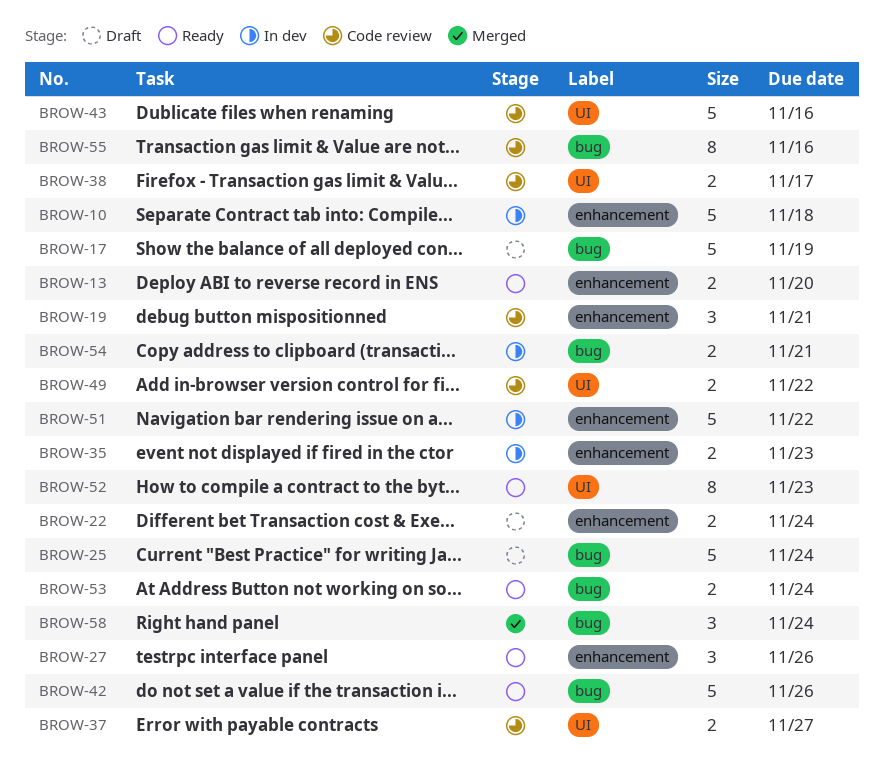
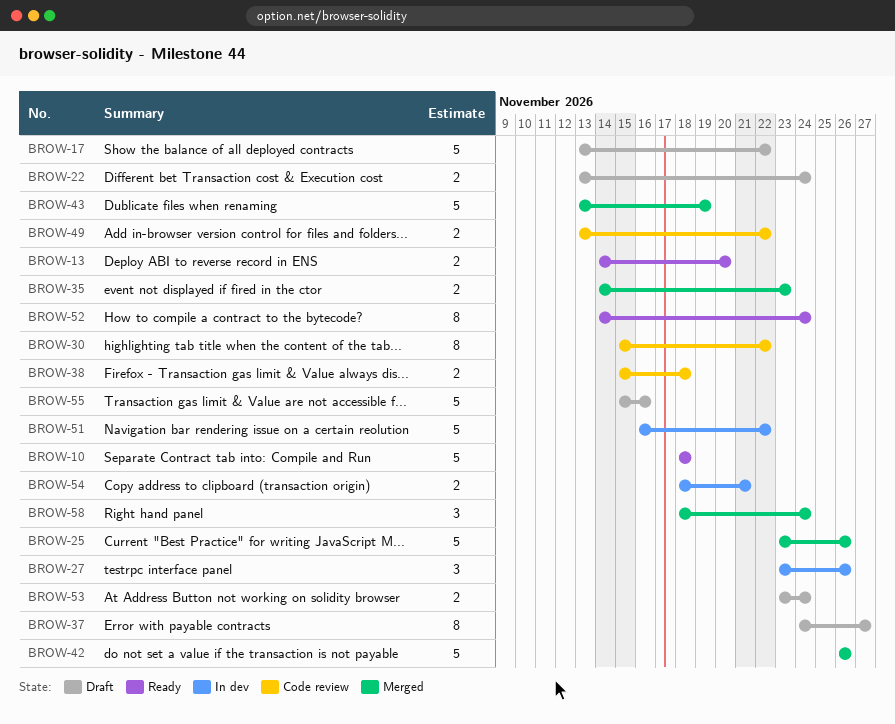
BROW-10, status: In dev -> Ready
BROW-17, due: Nov 19 -> Nov 22
BROW-19: present -> none
BROW-25, status: Draft -> Merged
BROW-25, due: Nov 24 -> Nov 26
BROW-27, status: Ready -> In dev
BROW-30: none -> present
BROW-35, status: In dev -> Merged
BROW-37, status: Code review -> Draft
BROW-37, estimate: 2 -> 8
BROW-38, due: Nov 17 -> Nov 18
BROW-42, status: Ready -> Merged
BROW-43, status: Code review -> Merged
BROW-43, due: Nov 16 -> Nov 19
BROW-52, due: Nov 23 -> Nov 24
BROW-53, status: Ready -> Draft
BROW-55, status: Code review -> Draft
BROW-55, estimate: 8 -> 5

